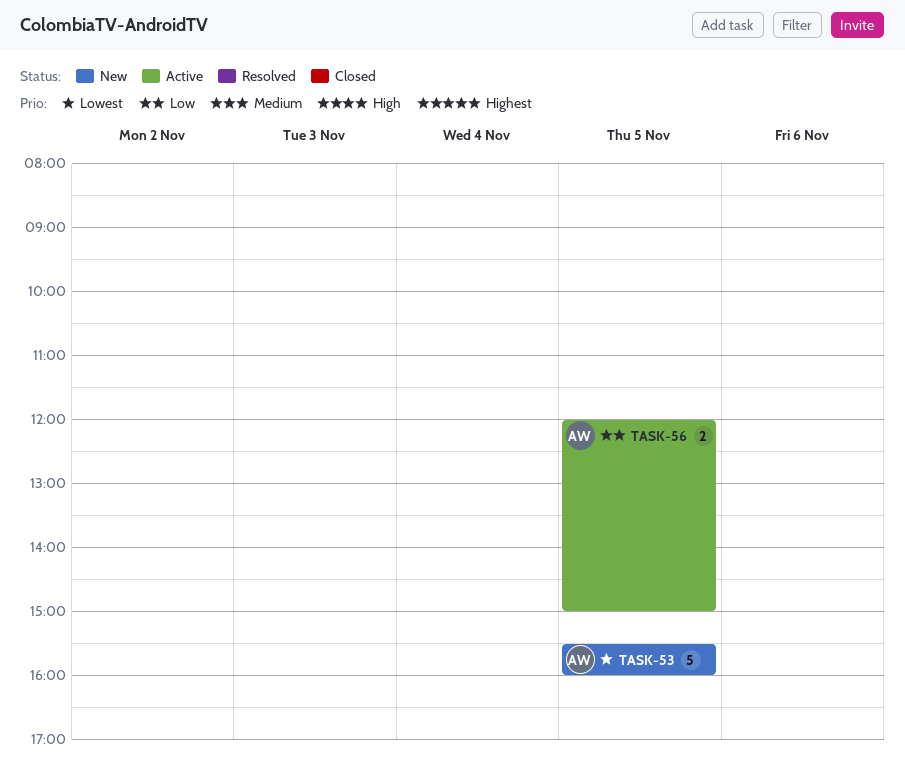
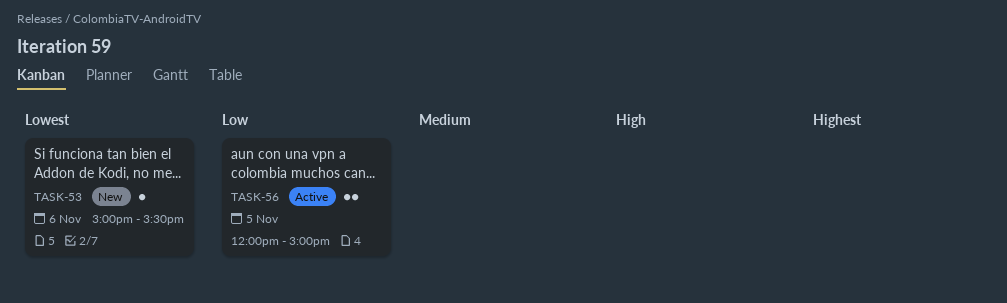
TASK-53, estimate: 5 -> 1
TASK-53, day: Nov 5 -> Nov 6
TASK-53, begins: 15:30 -> 15:00
TASK-53, ends: 16:00 -> 15:30

